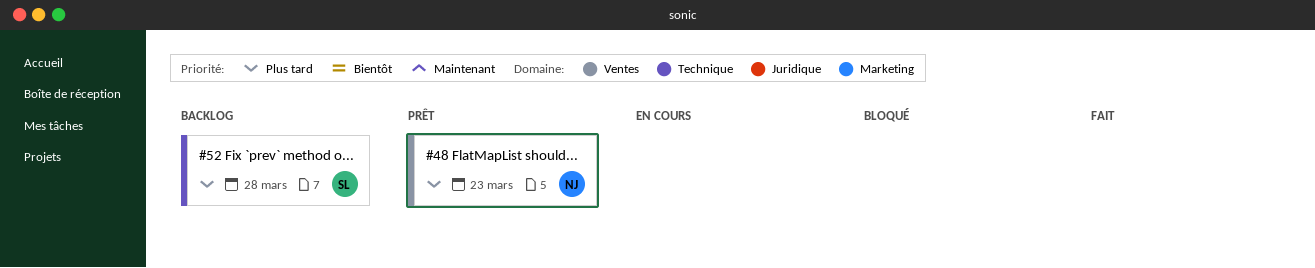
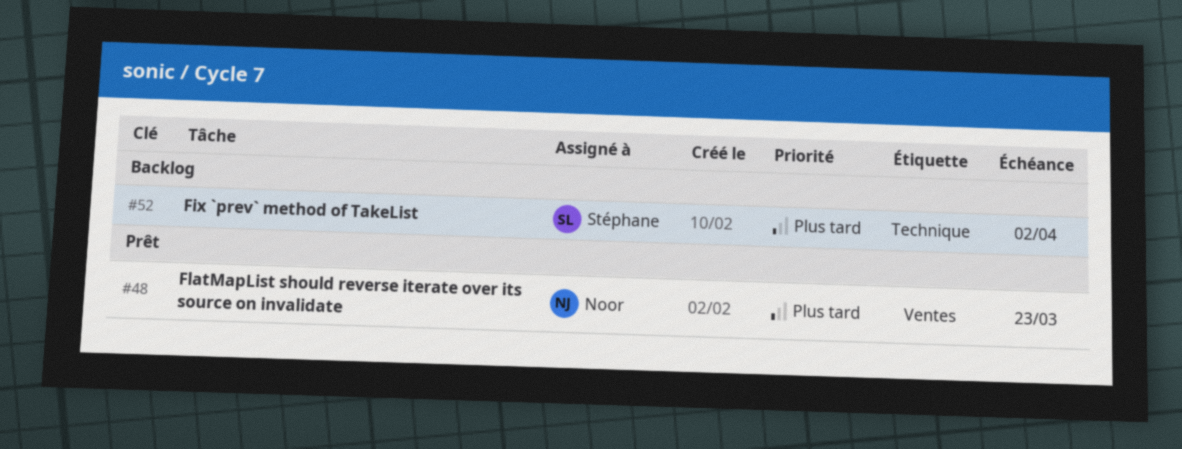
#52, due: Mar 28 -> Apr 2

